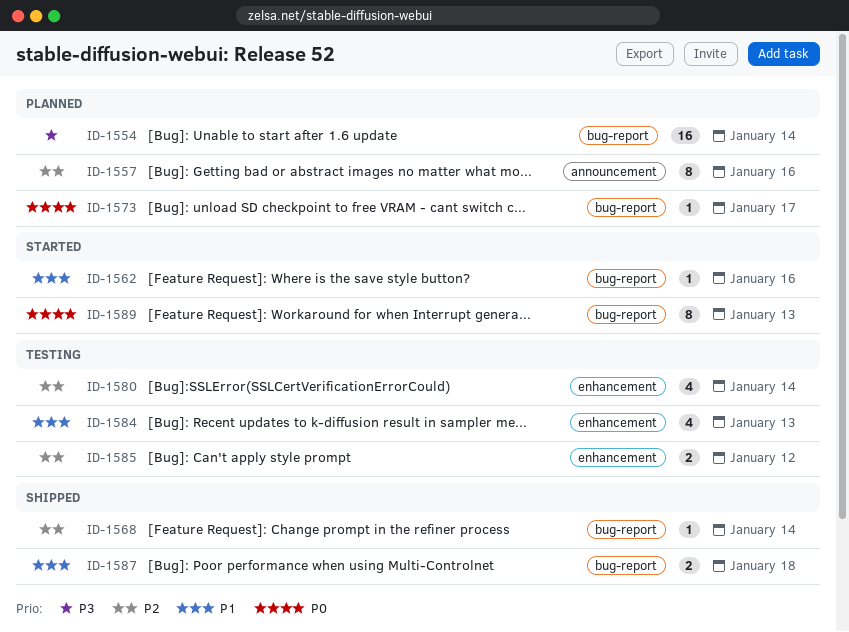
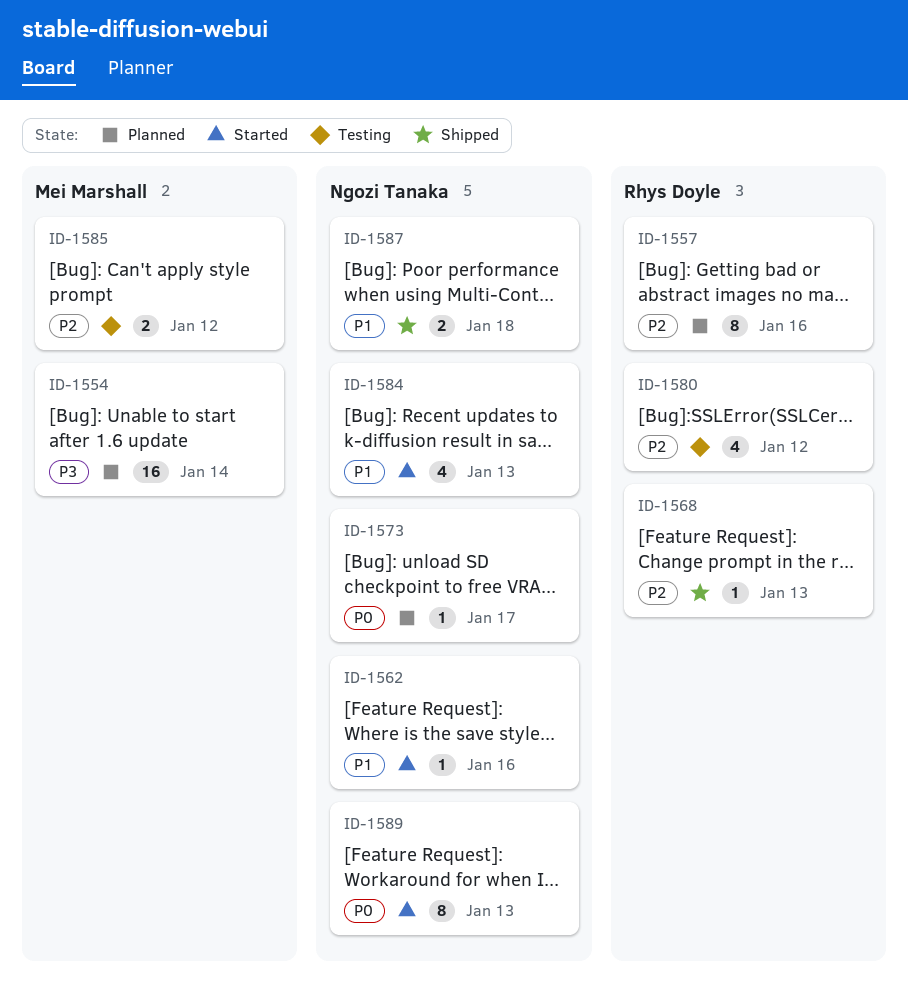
ID-1568, due: Jan 14 -> Jan 13
ID-1580, due: Jan 14 -> Jan 12
ID-1584, status: Testing -> Started

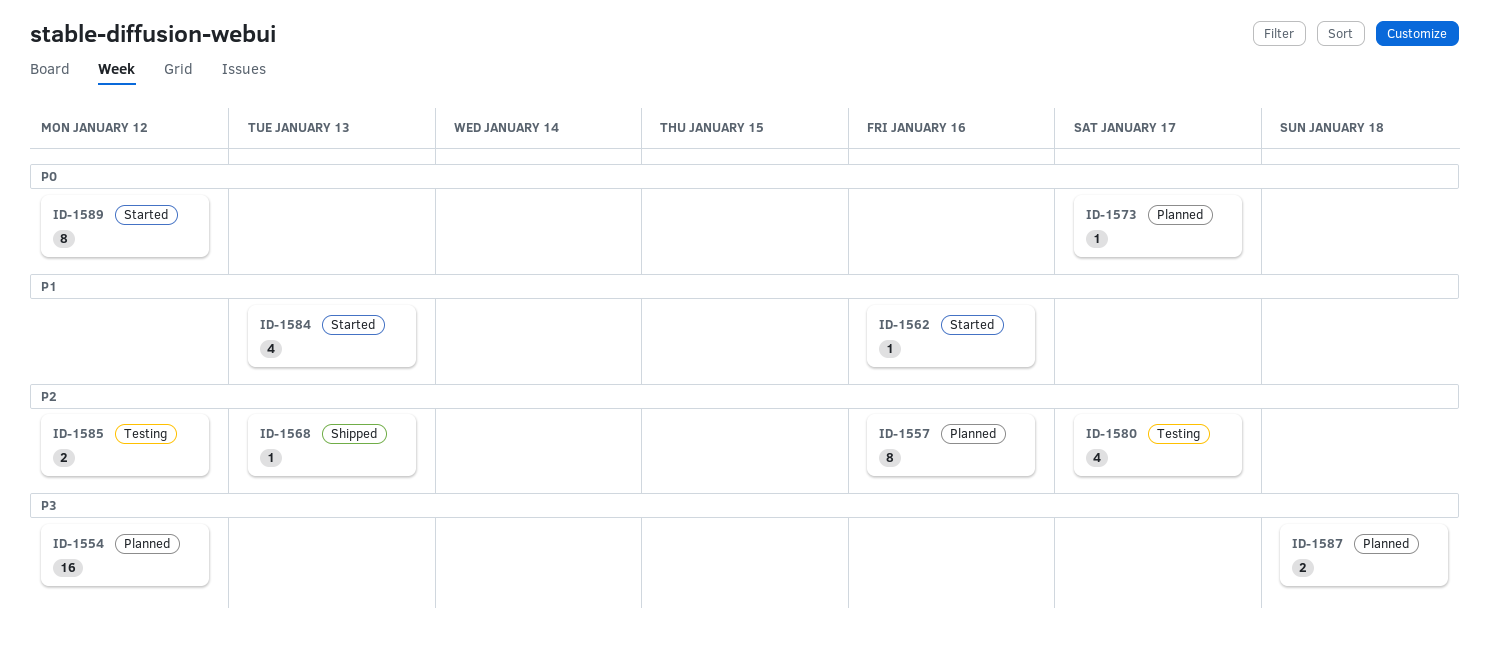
ID-1554, due: Jan 14 -> Jan 12
ID-1580, due: Jan 12 -> Jan 17
ID-1587, status: Shipped -> Planned
ID-1587, priority: P1 -> P3
ID-1589, due: Jan 13 -> Jan 12

